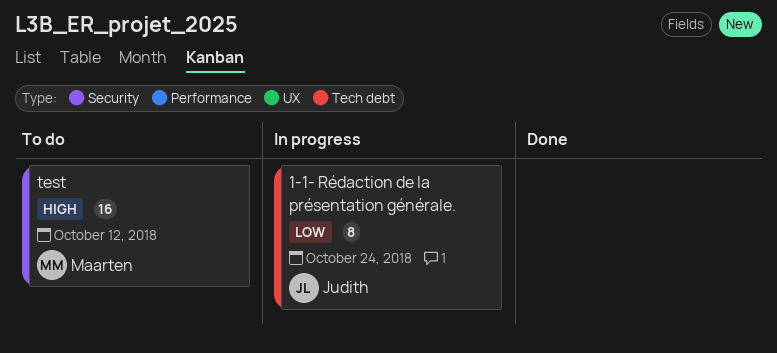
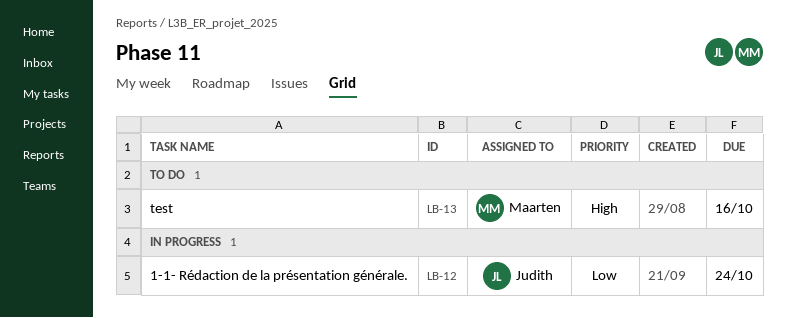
test, due: Oct 12 -> Oct 16

